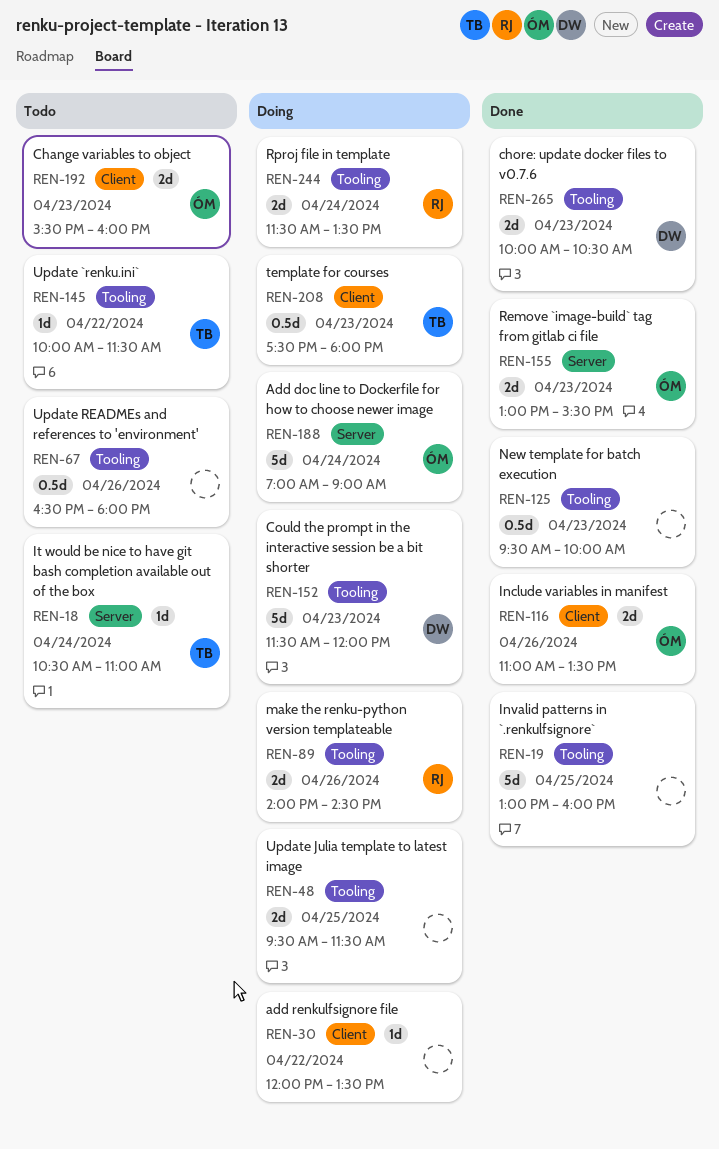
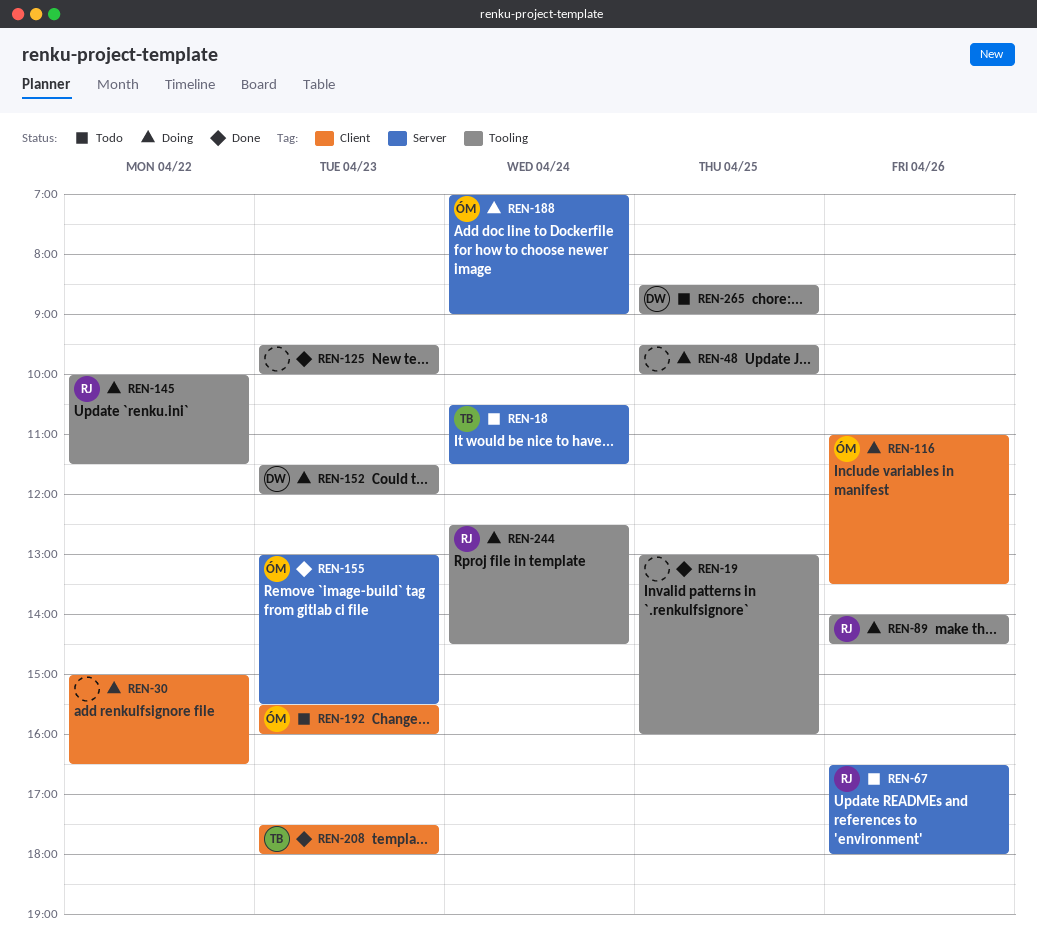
REN-18, ends: 11:00 -> 11:30
REN-30, begins: 12:00 -> 15:00
REN-30, ends: 13:30 -> 16:30
REN-48, ends: 11:30 -> 10:00
REN-67, owner: none -> RJ
REN-67, label: Tooling -> Server
REN-116, status: Done -> Doing
REN-145, status: Todo -> Doing
REN-145, owner: TB -> RJ
REN-208, status: Doing -> Done
REN-244, begins: 11:30 -> 12:30
REN-244, ends: 13:30 -> 14:30
REN-265, status: Done -> Todo
REN-265, day: Apr 23 -> Apr 25
REN-265, begins: 10:00 -> 08:30
REN-265, ends: 10:30 -> 09:00

